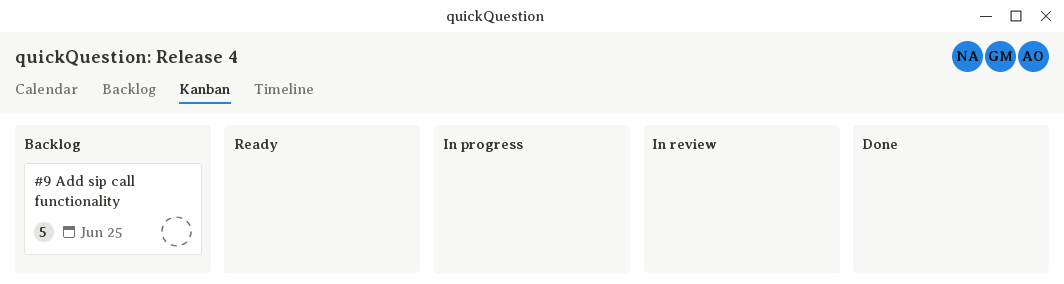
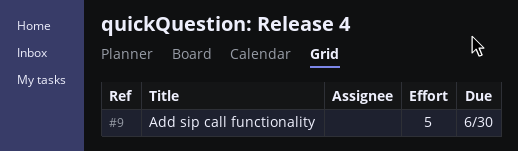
#9, due: Jun 25 -> Jun 30

